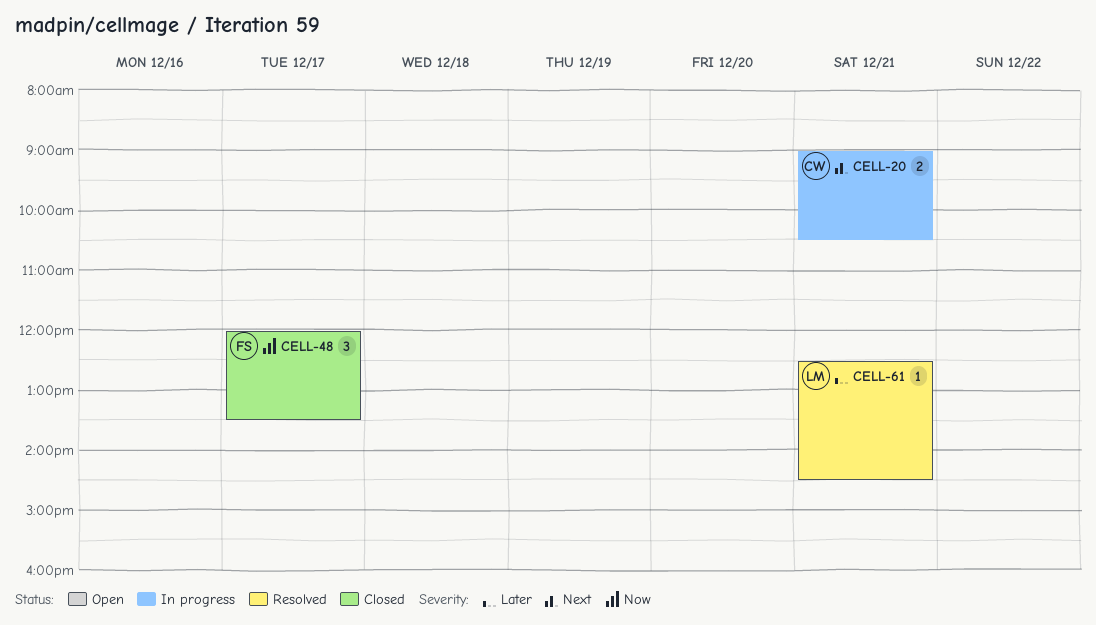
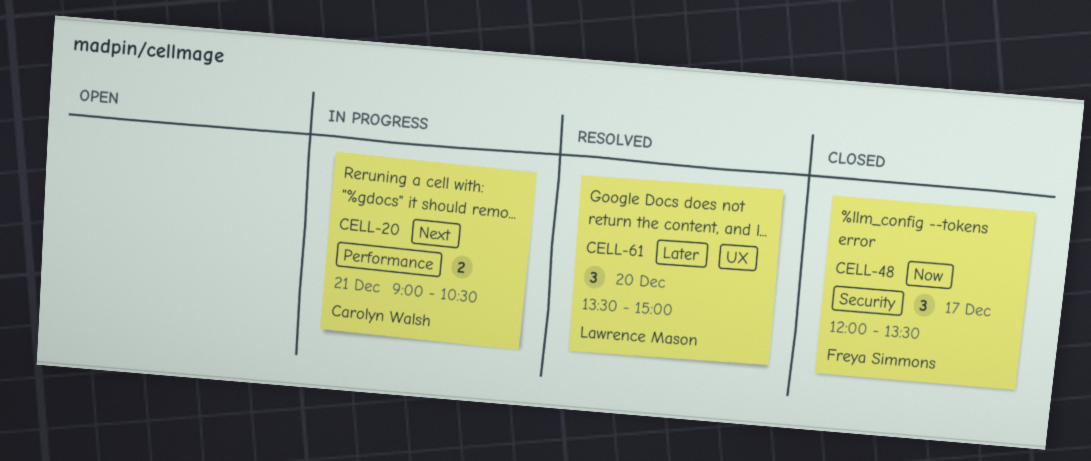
CELL-61, estimate: 1 -> 3
CELL-61, day: Dec 21 -> Dec 20
CELL-61, begins: 12:30 -> 13:30
CELL-61, ends: 14:30 -> 15:00

